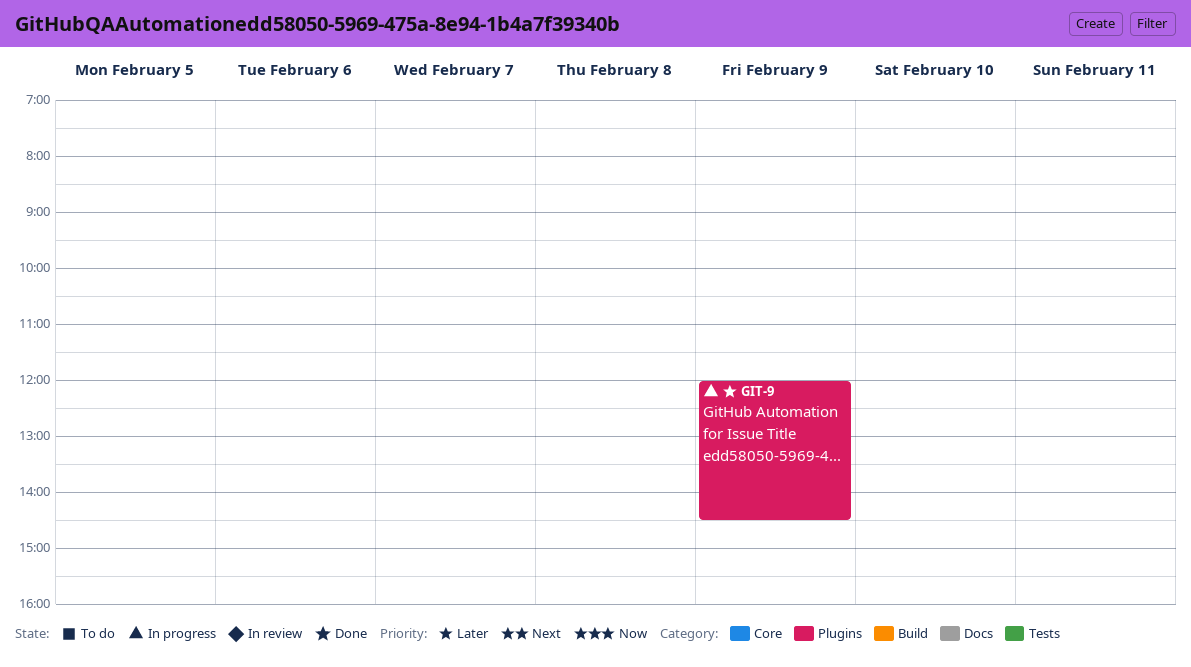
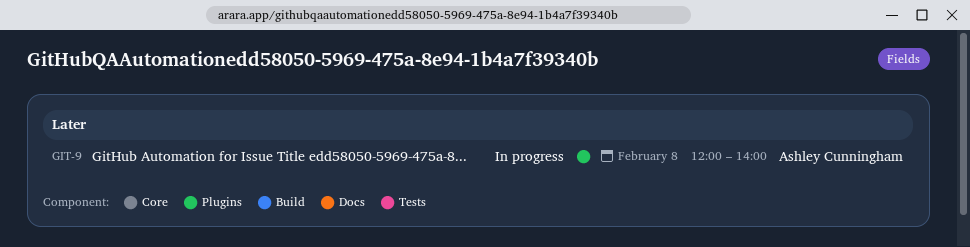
GIT-9, day: Feb 9 -> Feb 8
GIT-9, ends: 14:30 -> 14:00

